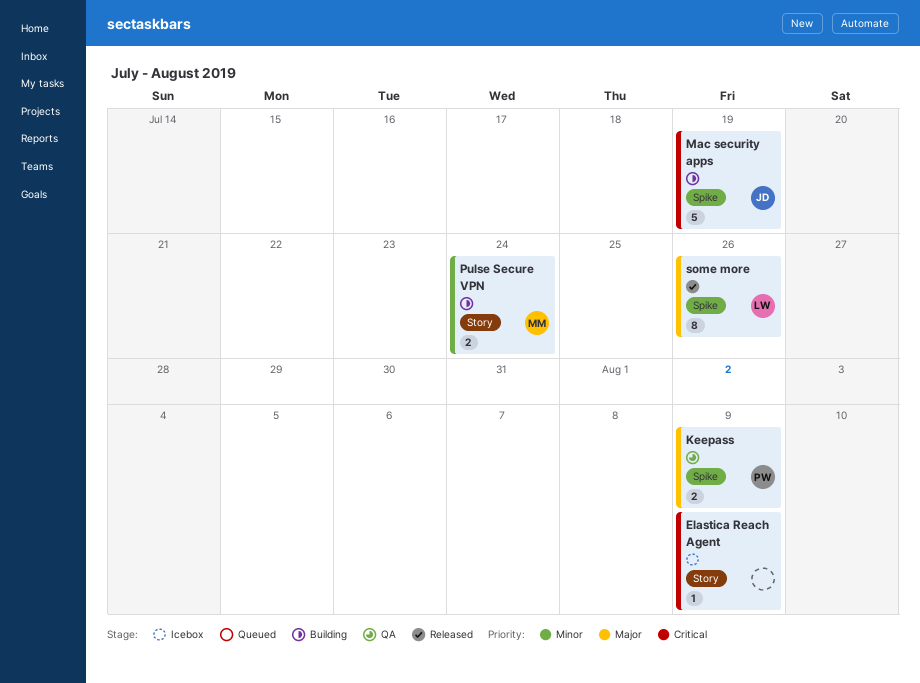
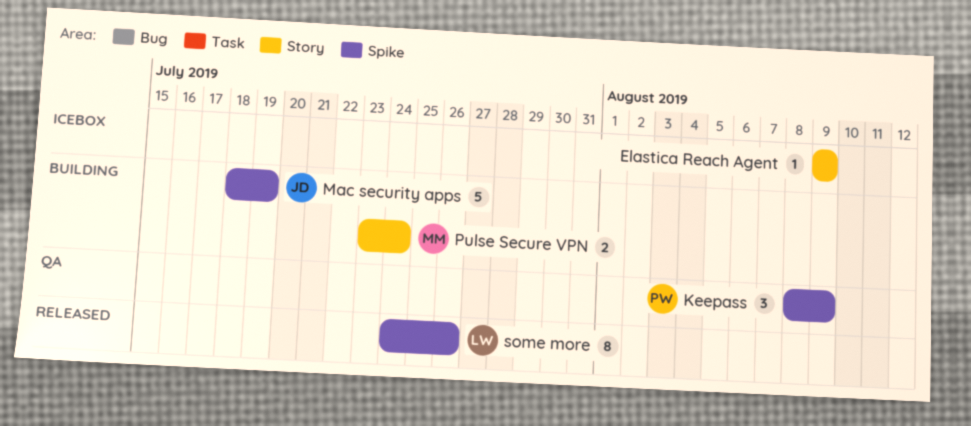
Keepass, estimate: 2 -> 3

